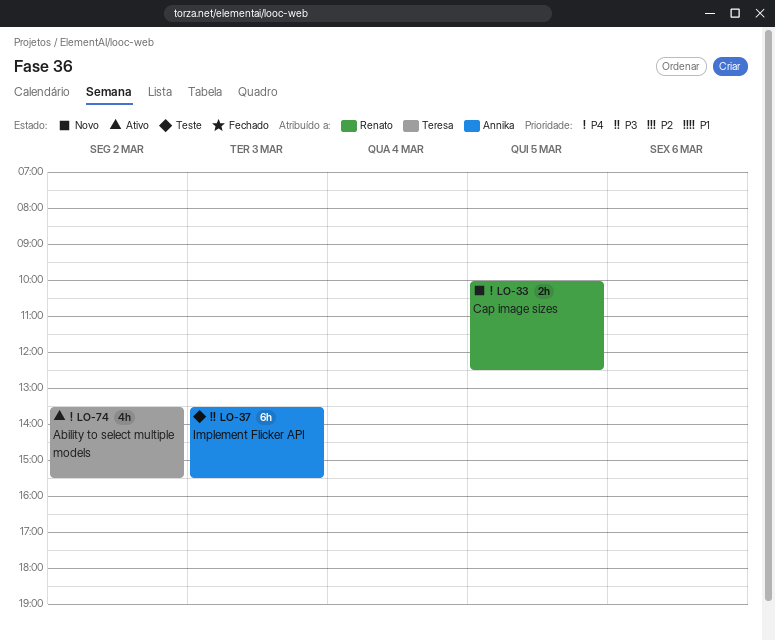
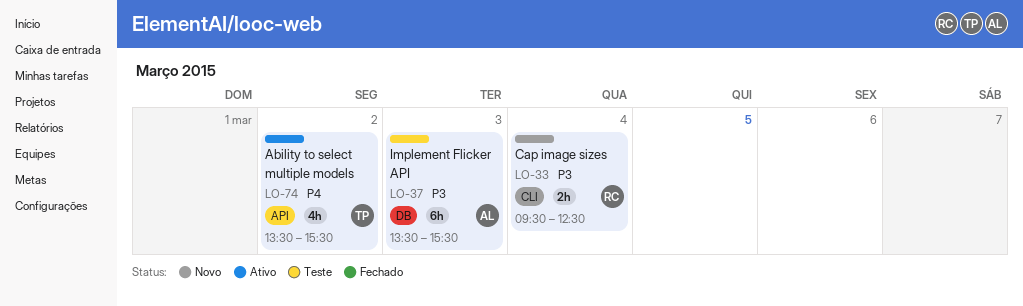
LO-33, priority: P4 -> P3
LO-33, day: Mar 5 -> Mar 4
LO-33, begins: 10:00 -> 09:30

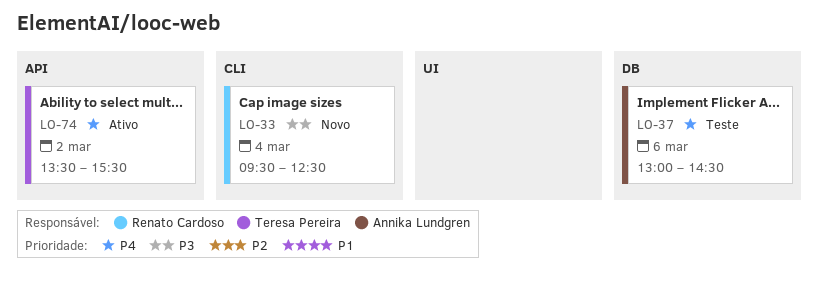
LO-37, priority: P3 -> P4
LO-37, day: Mar 3 -> Mar 6
LO-37, begins: 13:30 -> 13:00
LO-37, ends: 15:30 -> 14:30

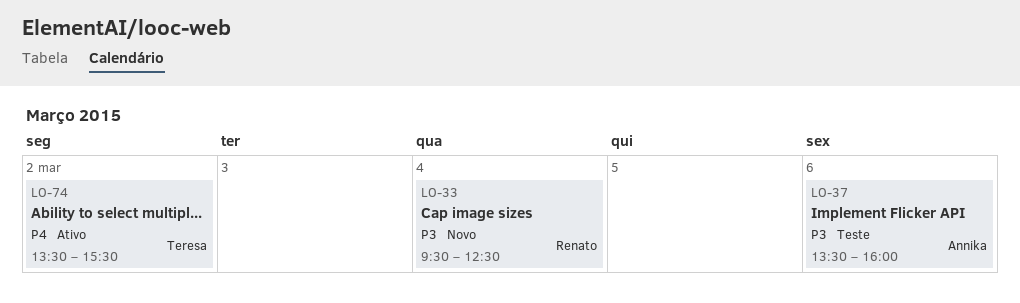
LO-37, priority: P4 -> P3
LO-37, begins: 13:00 -> 13:30
LO-37, ends: 14:30 -> 16:00

